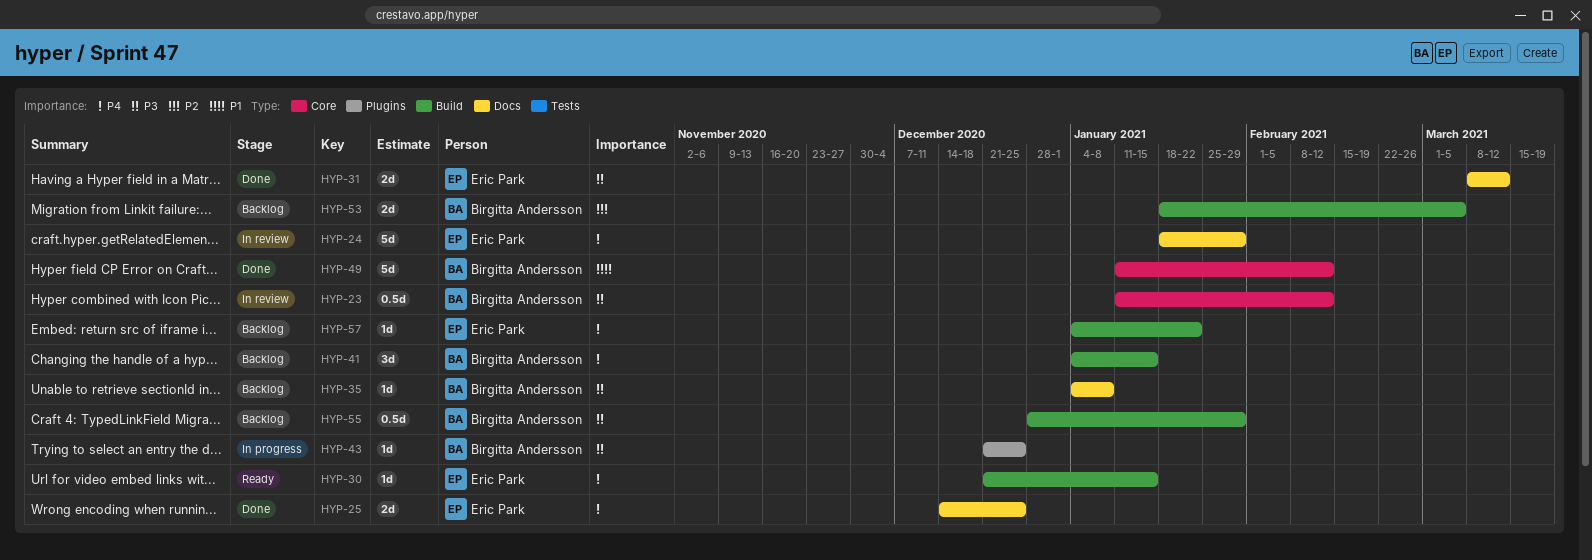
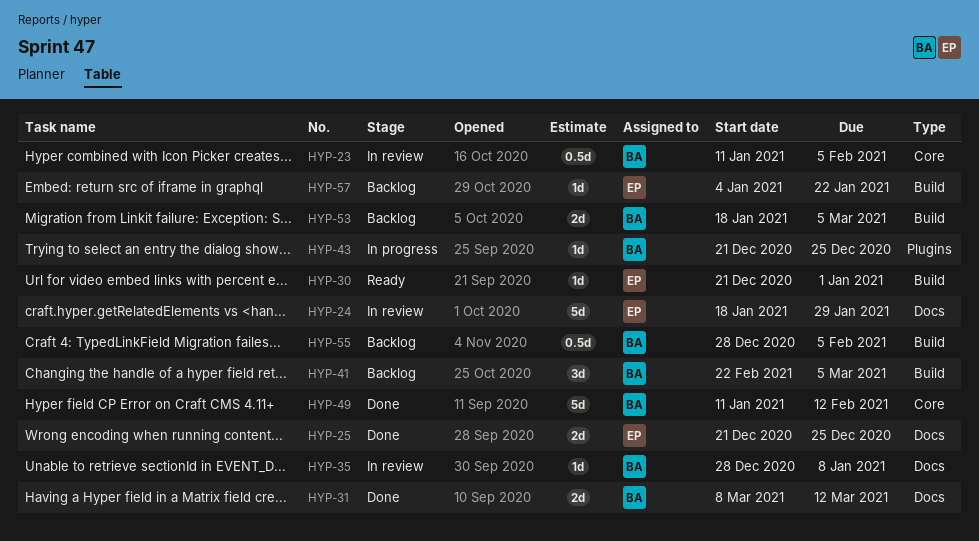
HYP-23, due: Feb 12 -> Feb 5
HYP-25, start: Dec 14 -> Dec 21
HYP-30, due: Jan 15 -> Jan 1
HYP-31, owner: Eric Park -> Birgitta Andersson
HYP-35, status: Backlog -> In review
HYP-35, start: Jan 4 -> Dec 28
HYP-41, start: Jan 4 -> Feb 22
HYP-41, due: Jan 15 -> Mar 5
HYP-55, due: Jan 29 -> Feb 5

